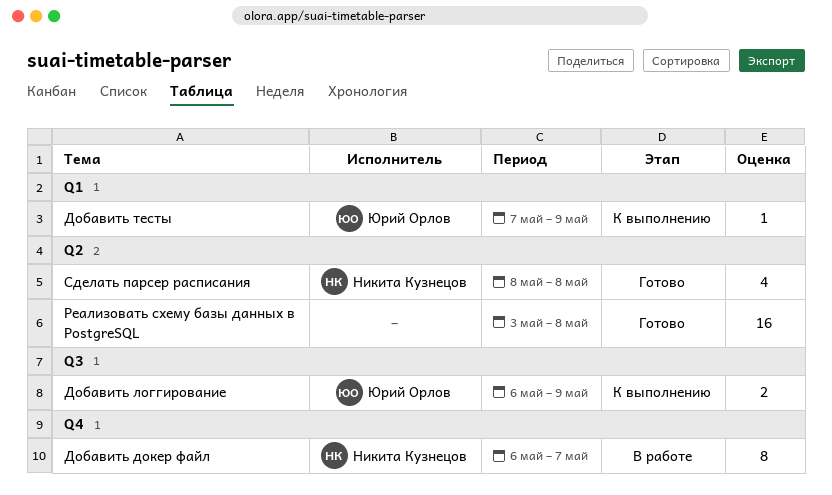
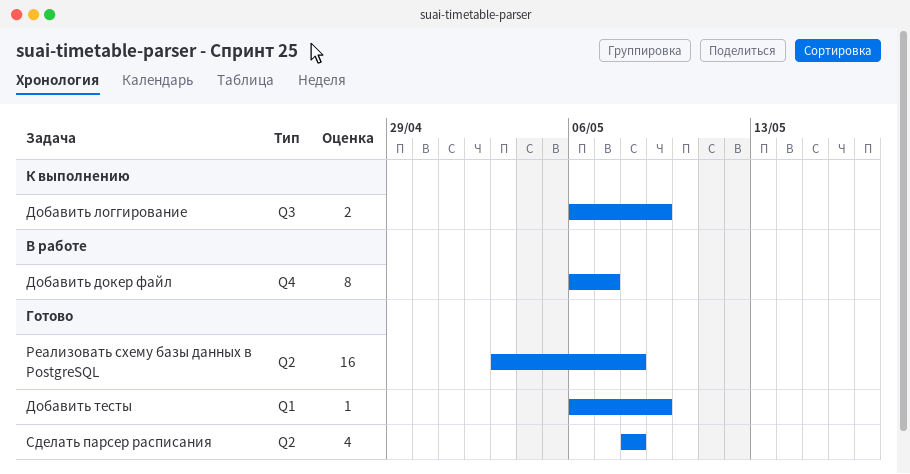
Добавить тесты, status: К выполнению -> Готово
Добавить тесты, start: May 7 -> May 6

